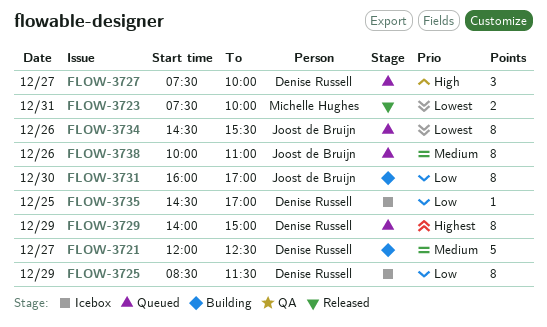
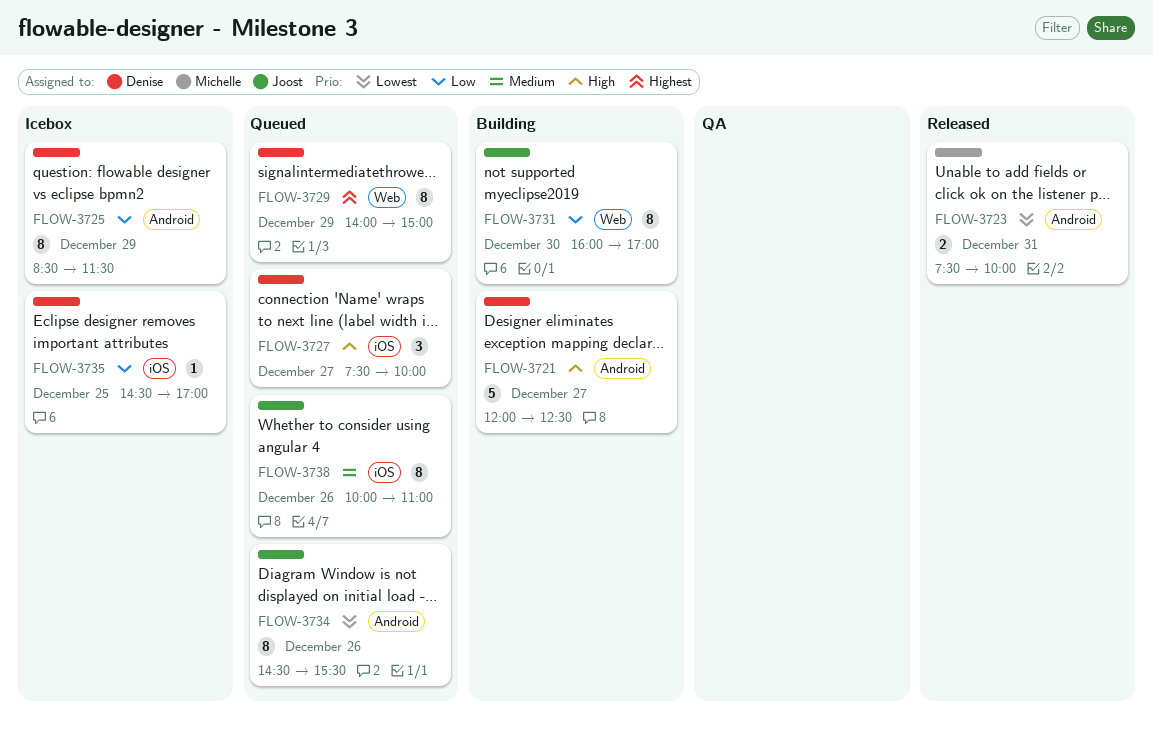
FLOW-3721, priority: Medium -> High

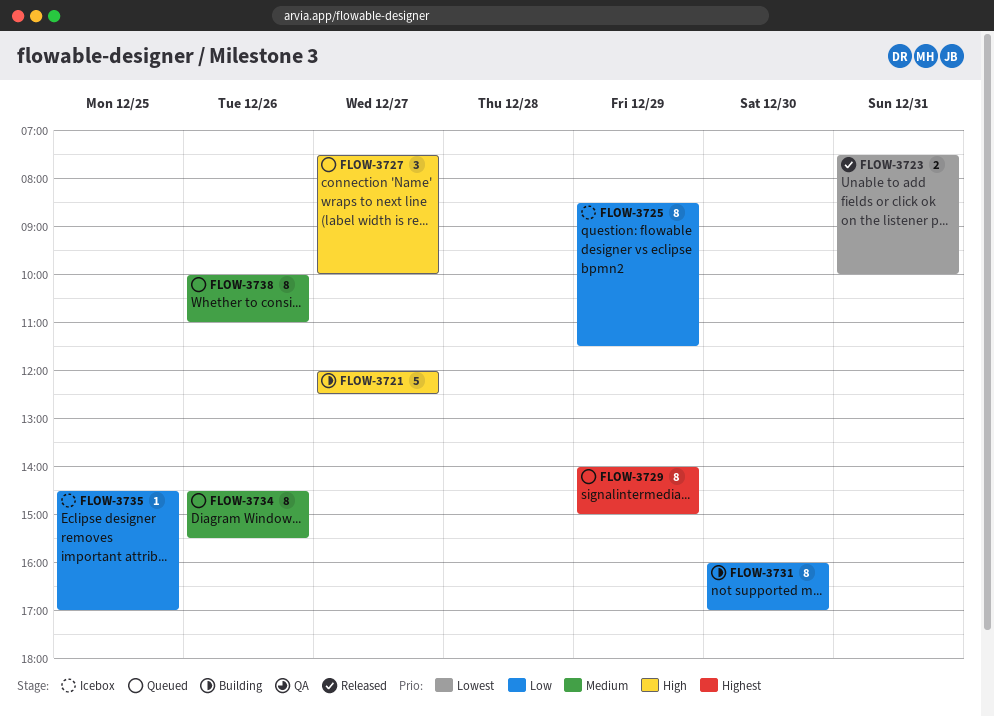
FLOW-3734, priority: Lowest -> Medium

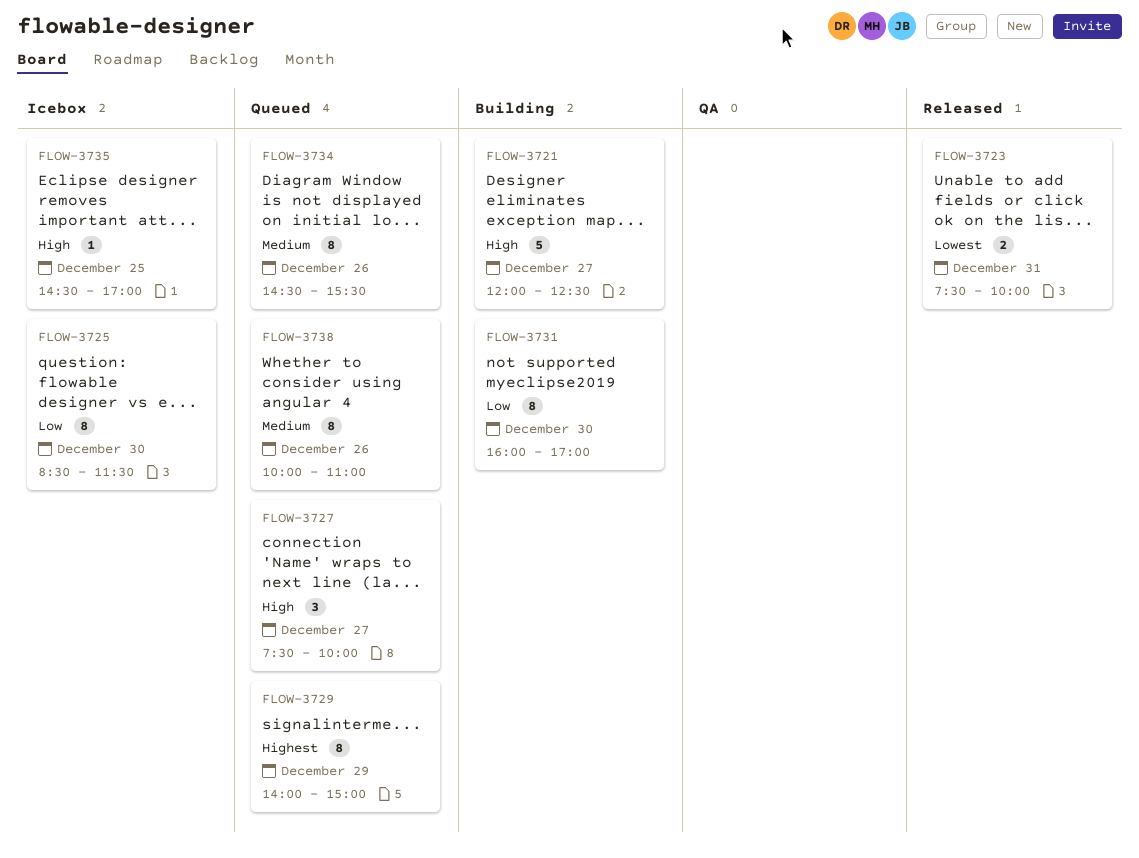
FLOW-3725, day: Dec 29 -> Dec 30
FLOW-3735, priority: Low -> High

